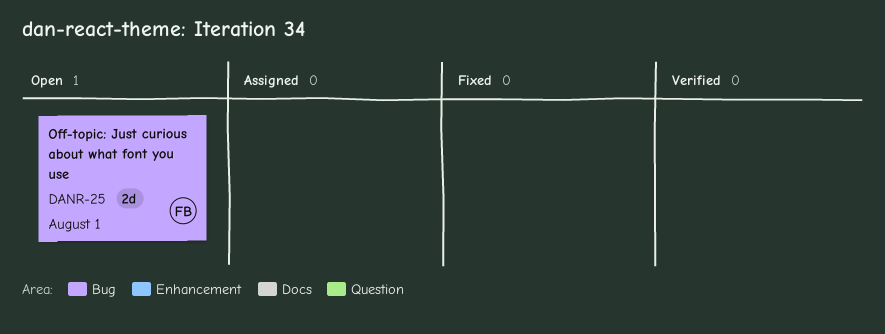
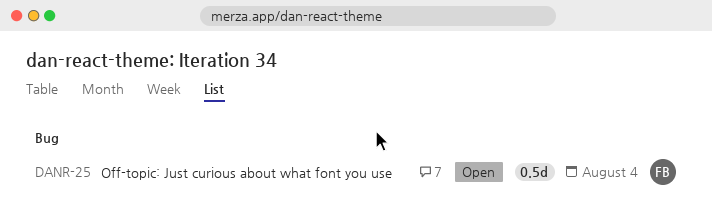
DANR-25, estimate: 2d -> 0.5d
DANR-25, due: Aug 1 -> Aug 4

